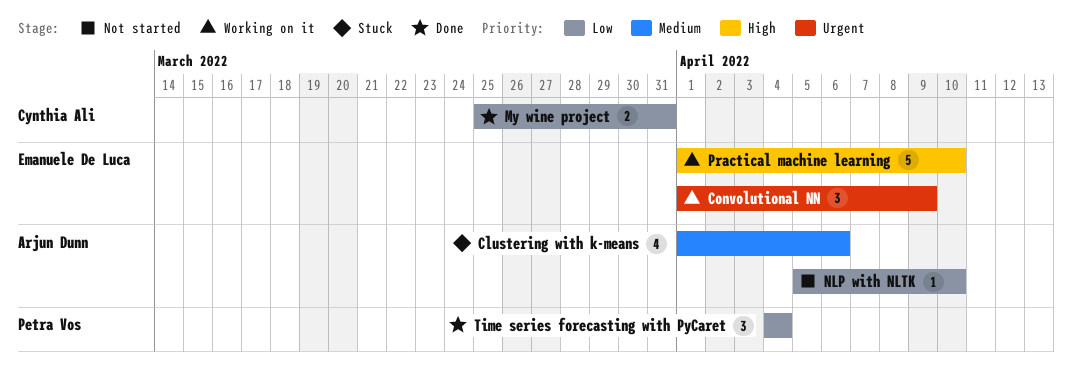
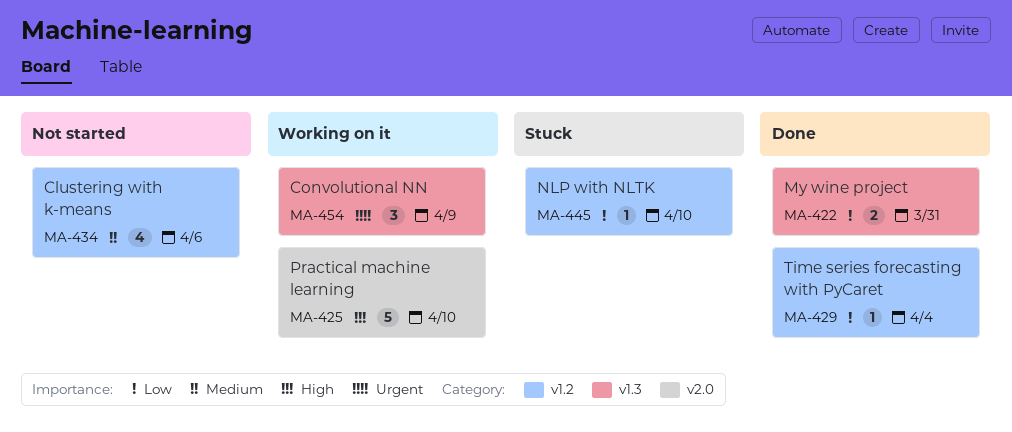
Clustering with k-means, status: Stuck -> Not started
NLP with NLTK, status: Not started -> Stuck
Time series forecasting with PyCaret, estimate: 3 -> 1

